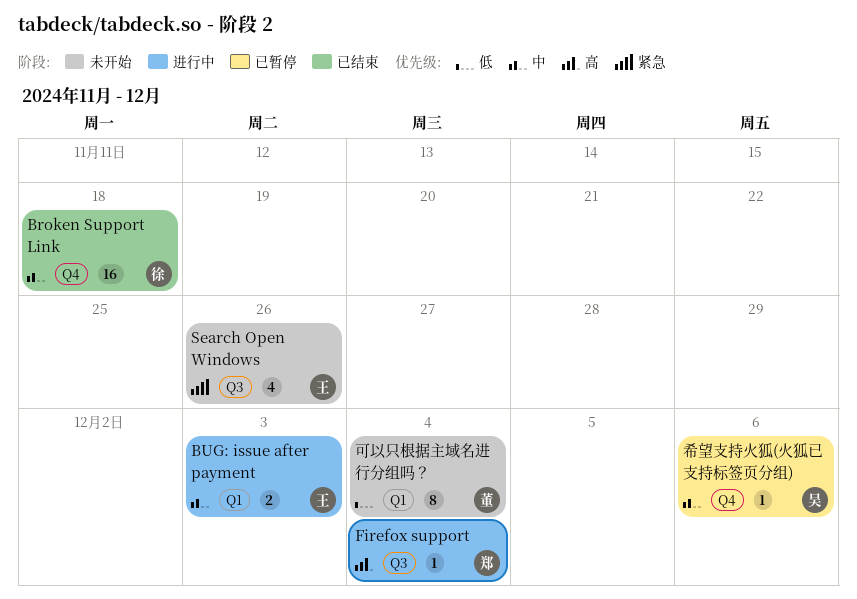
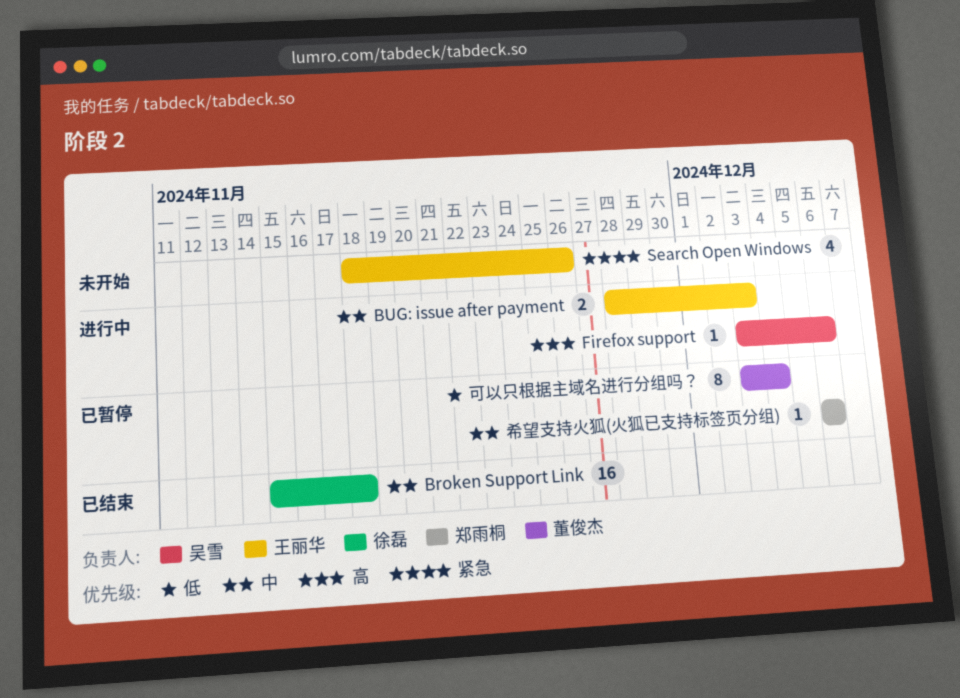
Firefox support, owner: 郑雨桐 -> 吴雪
Firefox support, due: Dec 4 -> Dec 6
可以只根据主域名进行分组吗？, status: 未开始 -> 已暂停
希望支持火狐(火狐已支持标签页分组), owner: 吴雪 -> 郑雨桐

